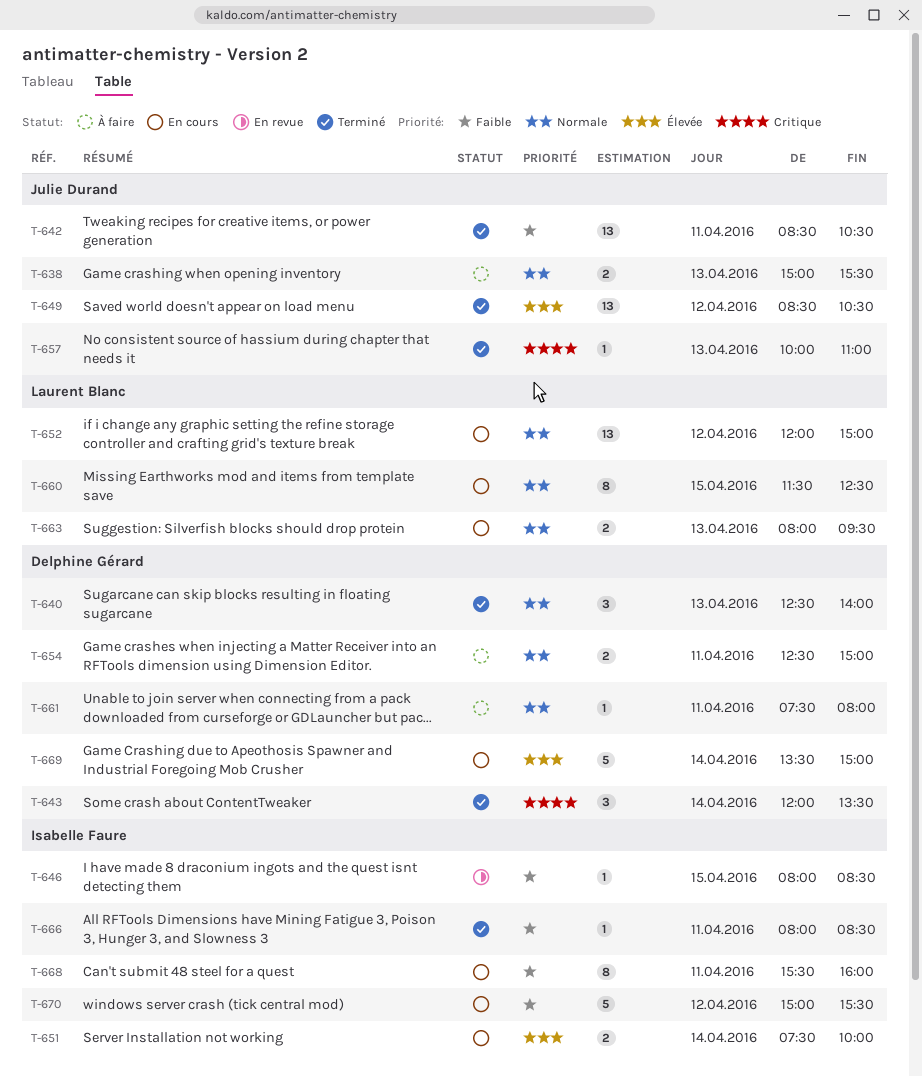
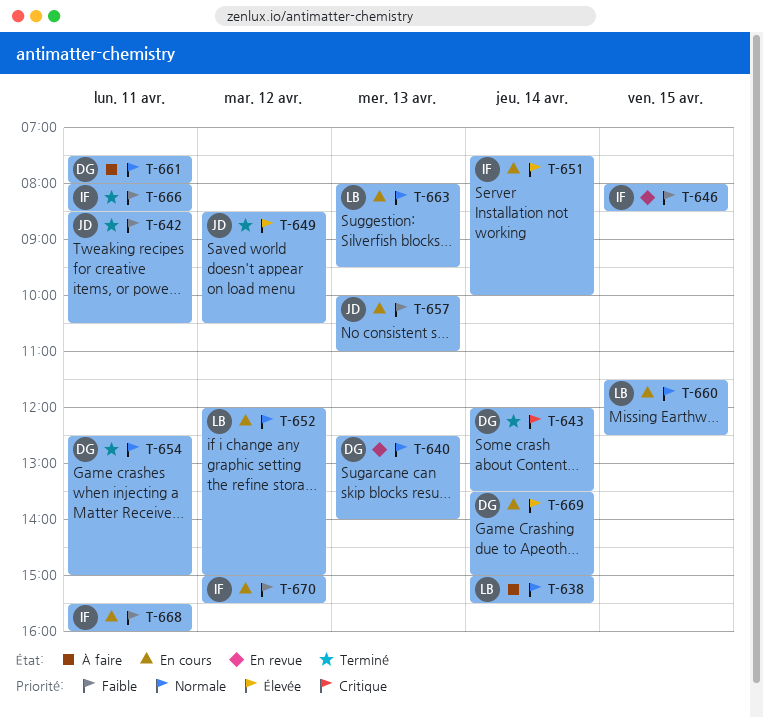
T-638, owner: Julie Durand -> Laurent Blanc
T-638, day: Apr 13 -> Apr 14
T-640, status: Terminé -> En revue
T-654, status: À faire -> Terminé
T-657, status: Terminé -> En cours
T-657, priority: Critique -> Faible

